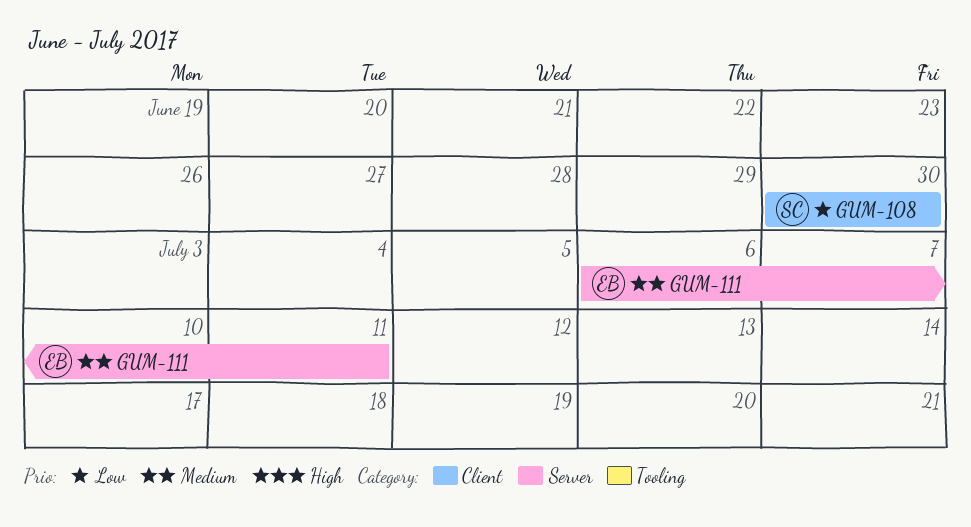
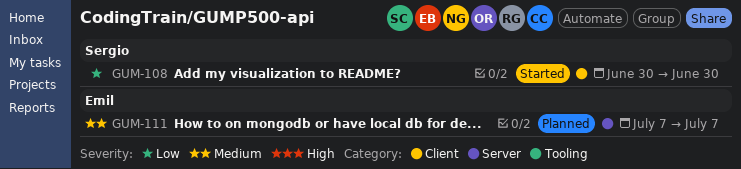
GUM-111, start: Jul 6 -> Jul 7
GUM-111, due: Jul 11 -> Jul 7

